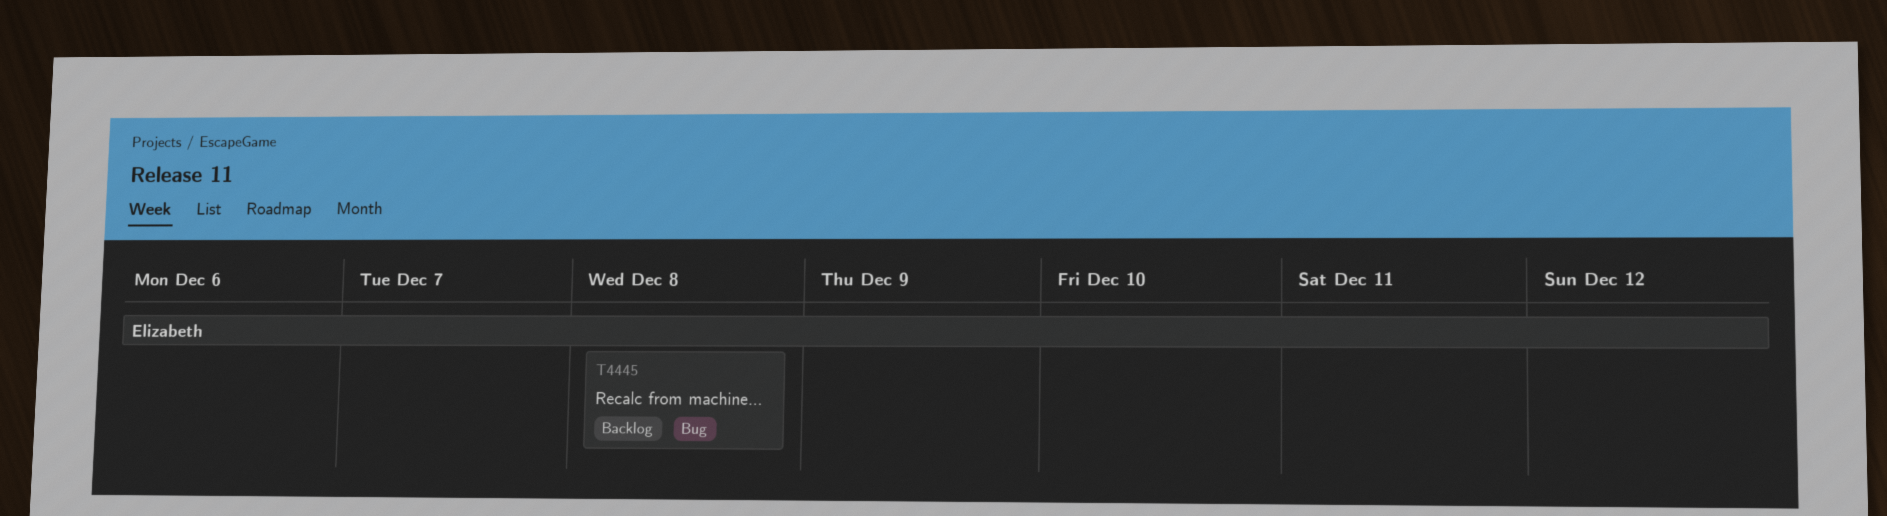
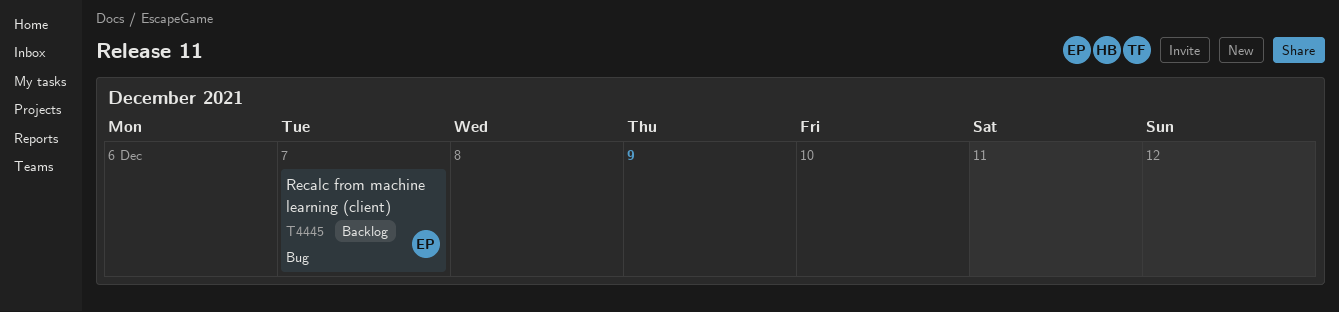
T4445, due: Dec 8 -> Dec 7

